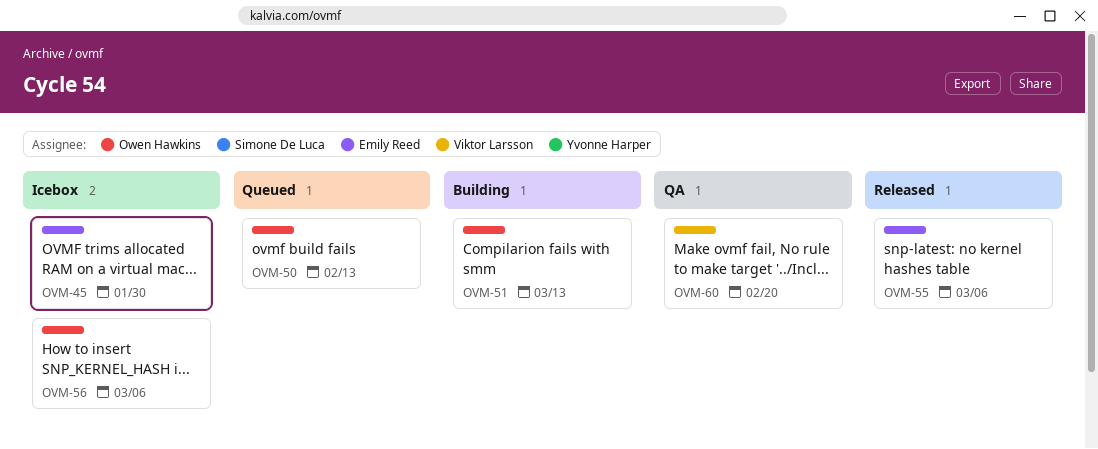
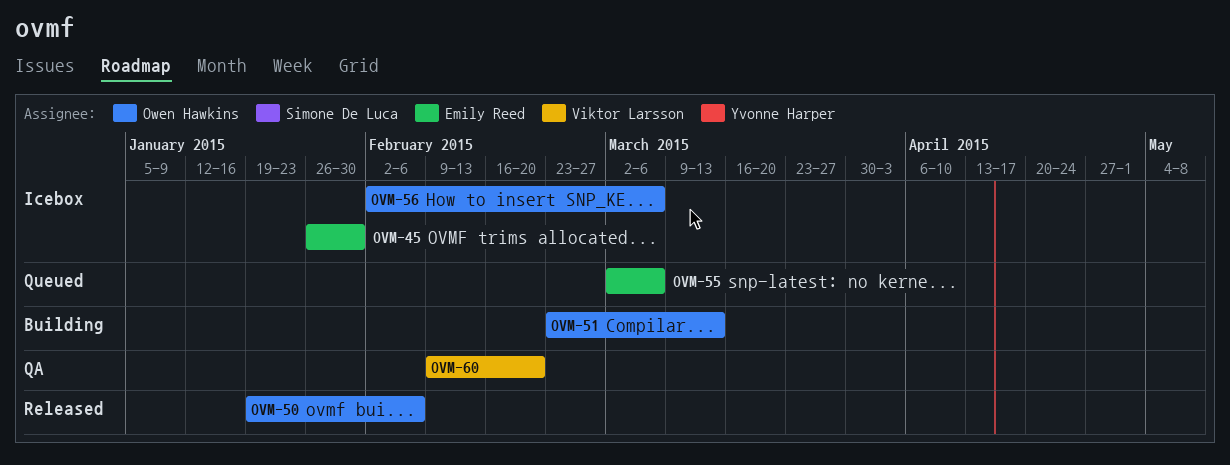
OVM-50, status: Queued -> Released
OVM-50, due: Feb 13 -> Feb 6
OVM-55, status: Released -> Queued

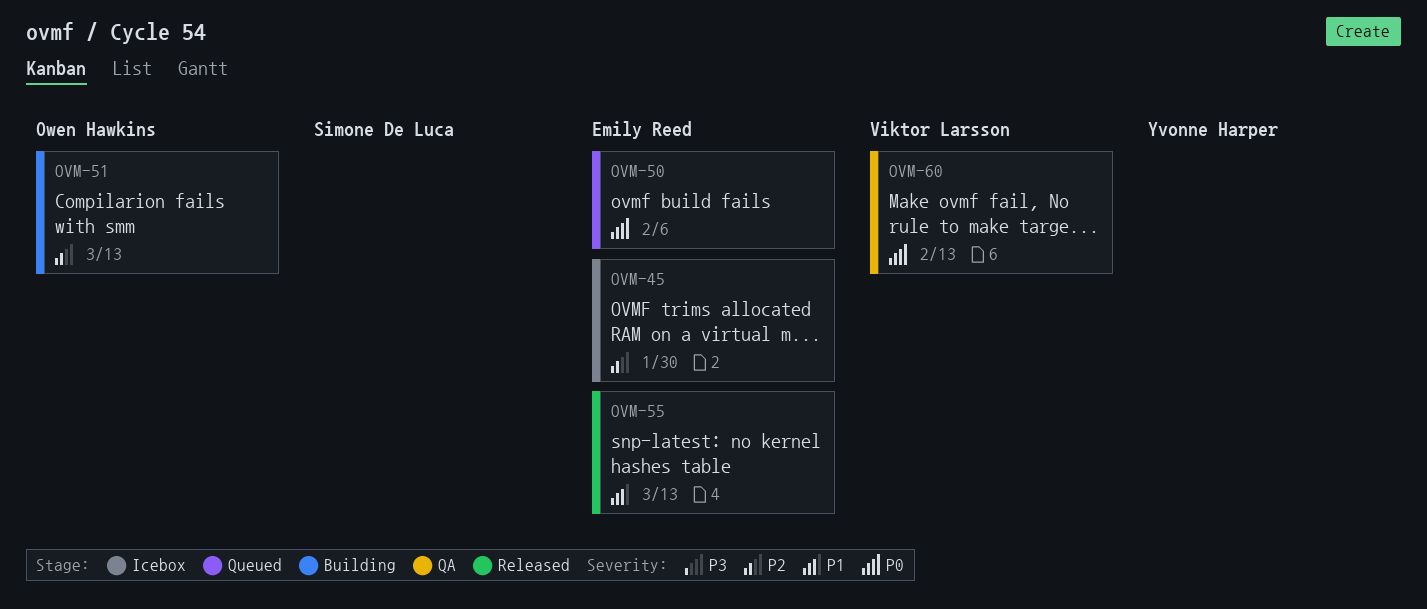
OVM-50, status: Released -> Queued
OVM-50, owner: Owen Hawkins -> Emily Reed
OVM-55, status: Queued -> Released
OVM-55, due: Mar 6 -> Mar 13
OVM-56: present -> none
OVM-60, due: Feb 20 -> Feb 13

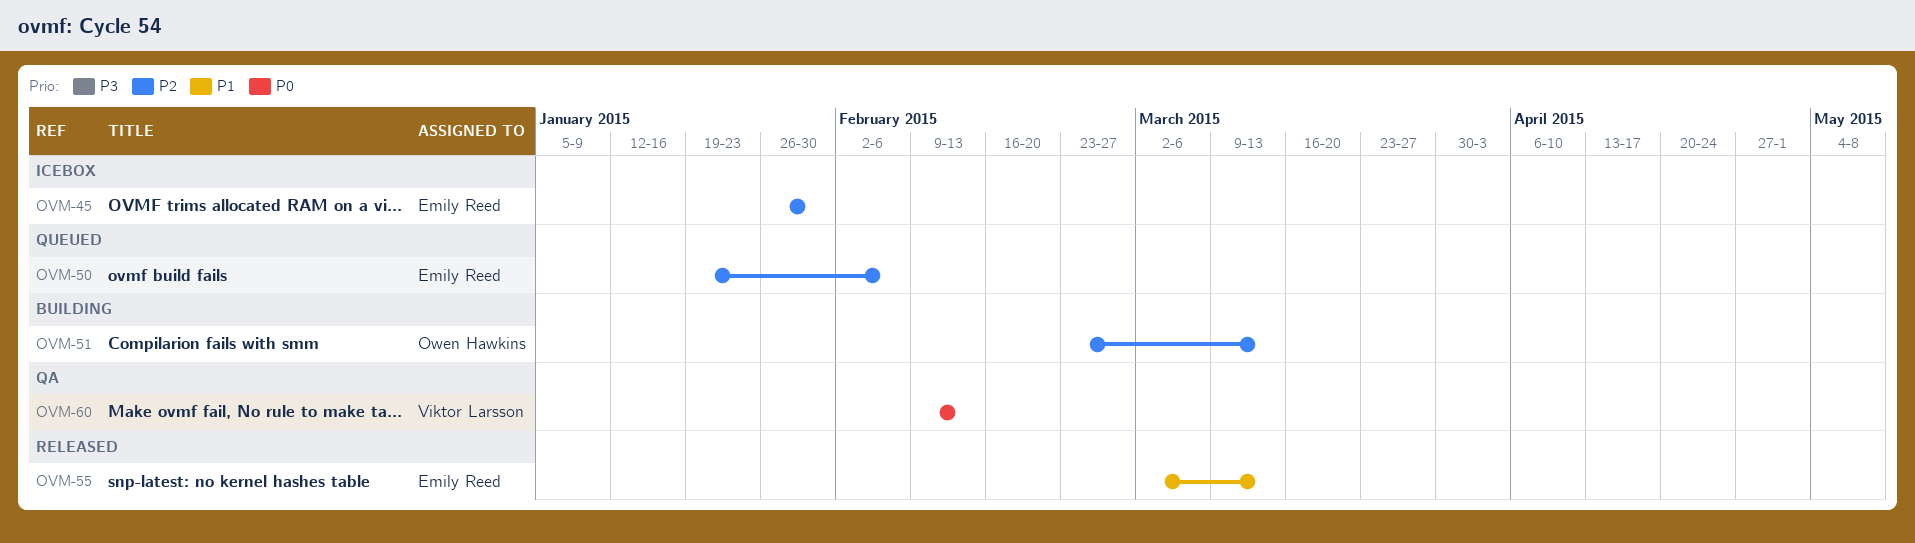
OVM-50, priority: P0 -> P2

